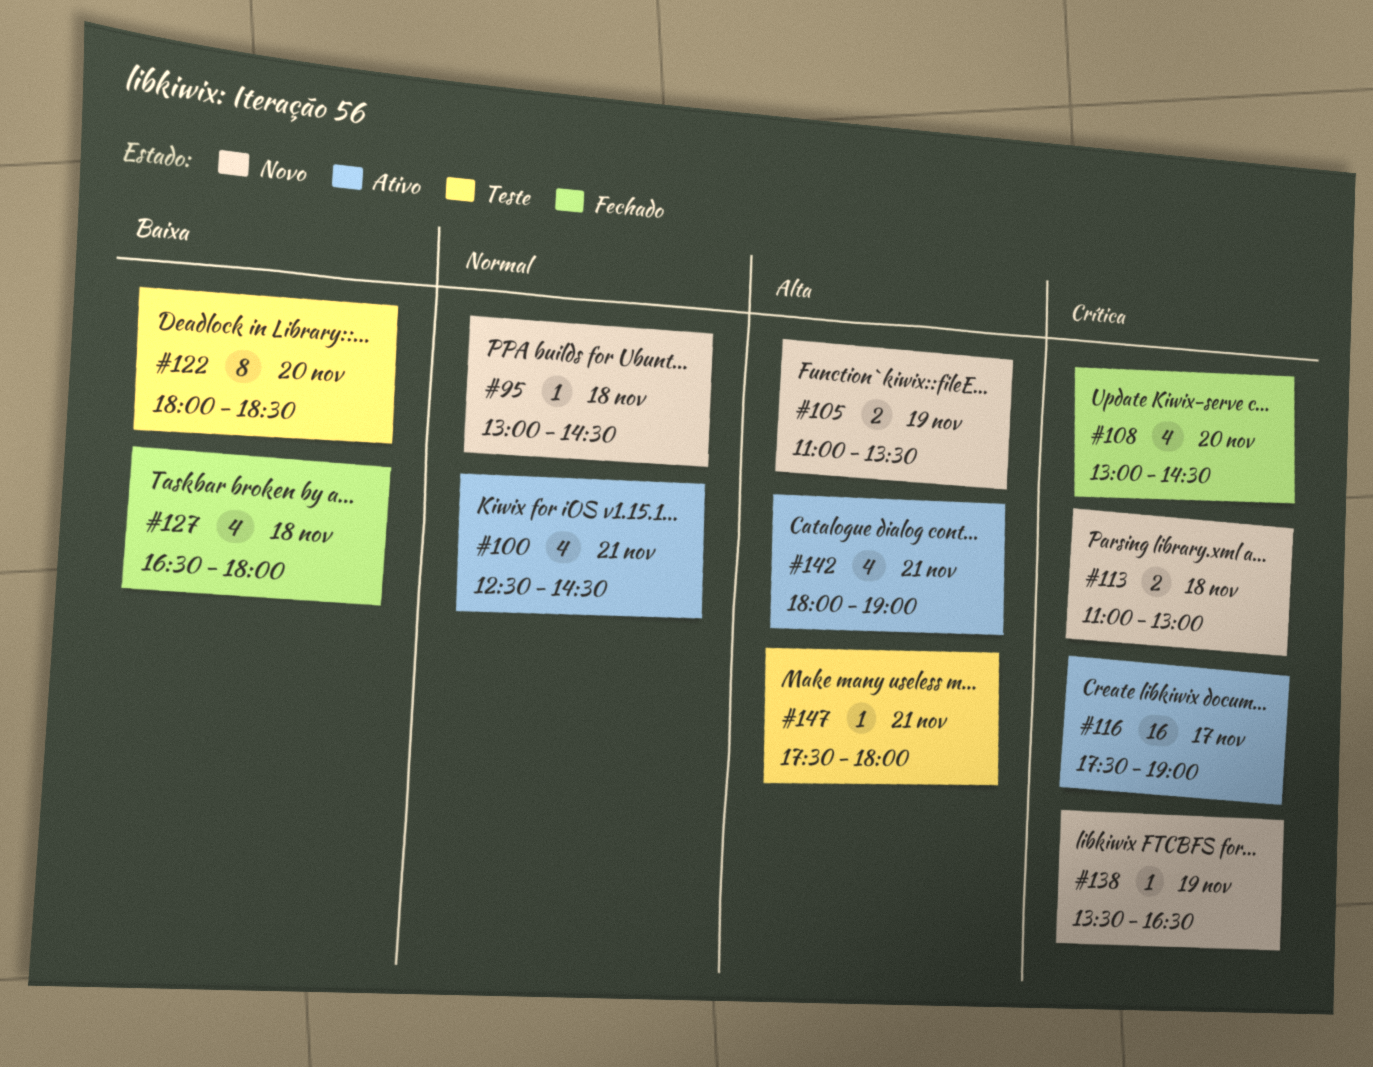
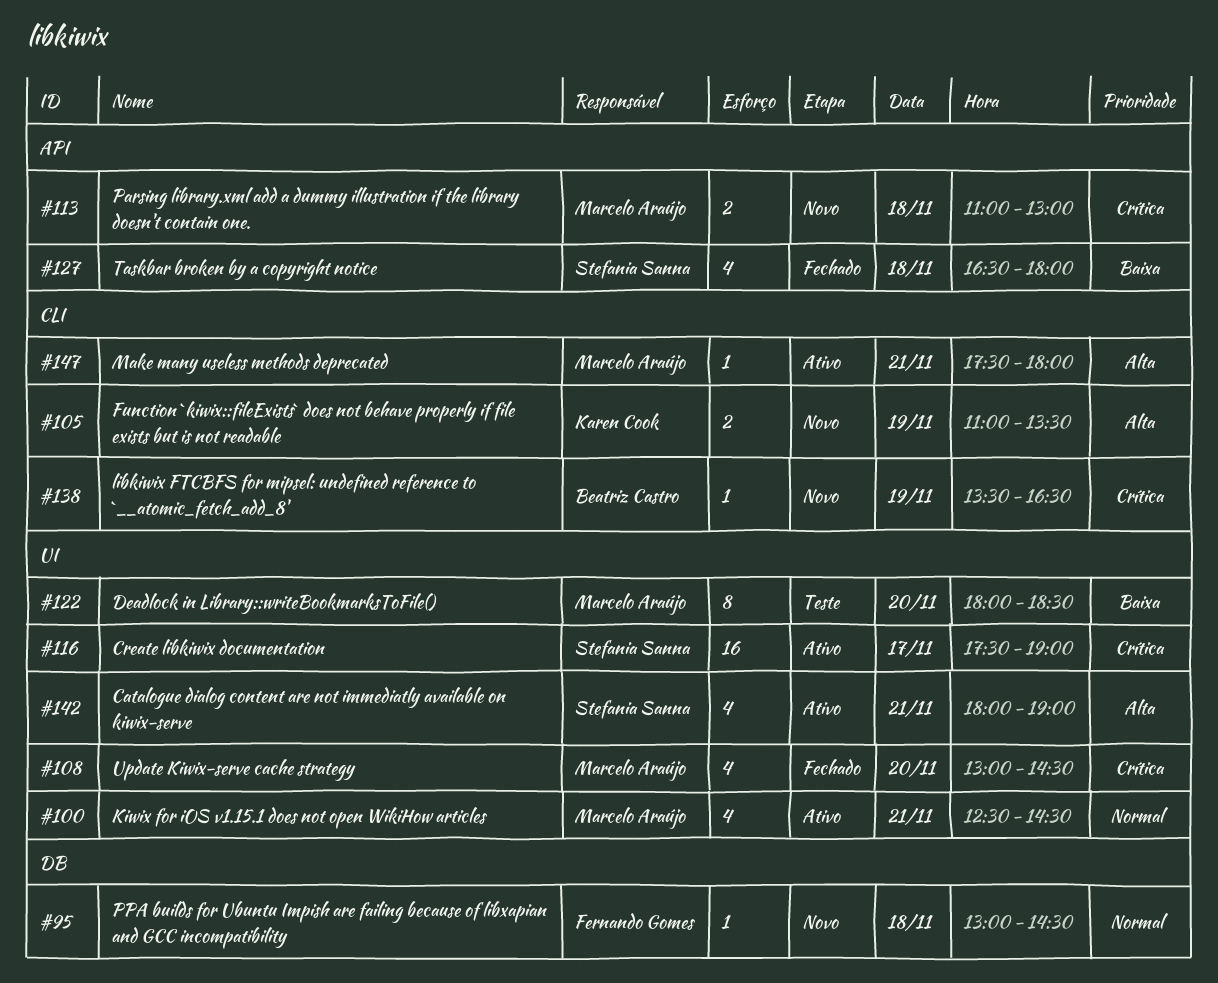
#147, status: Teste -> Ativo

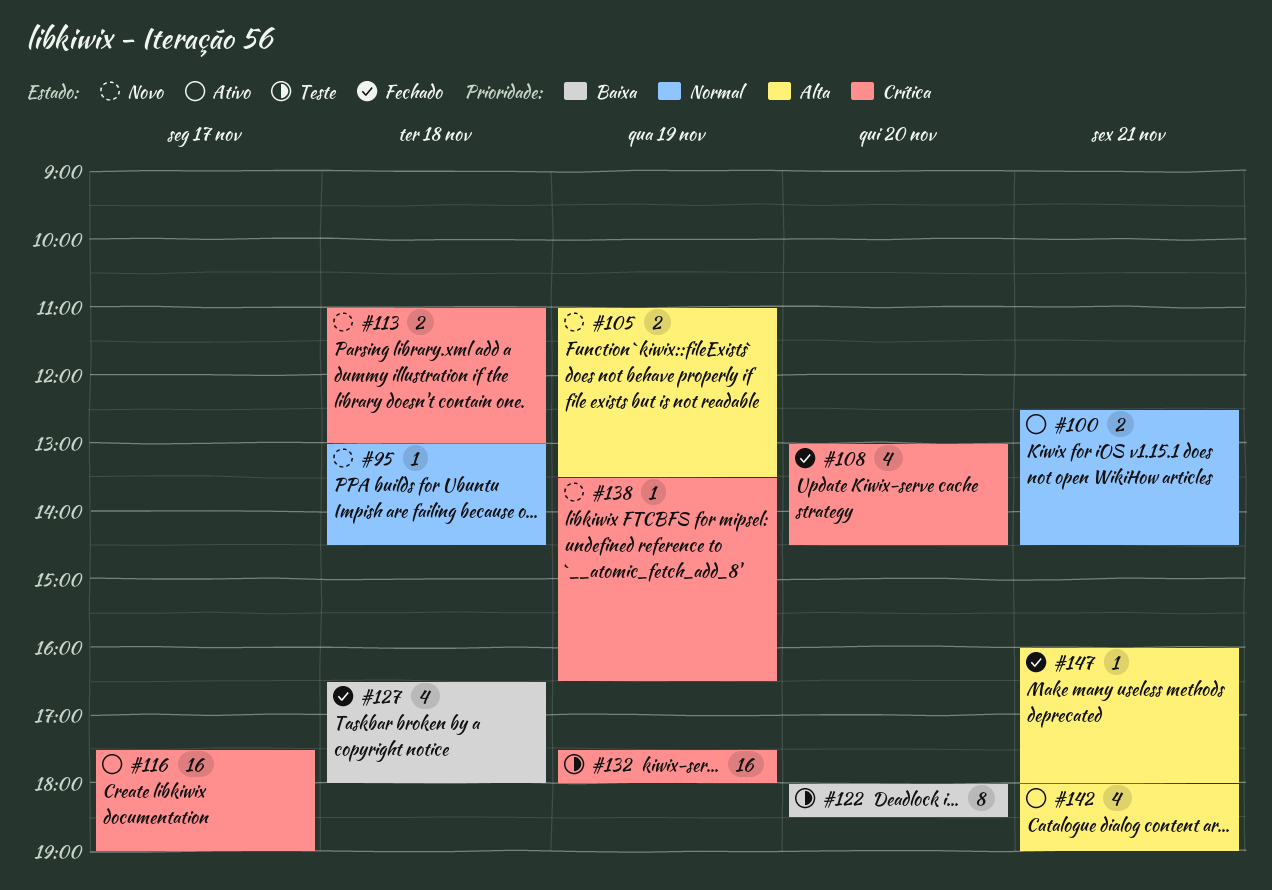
#100, estimate: 4 -> 2
#132: none -> present
#147, status: Ativo -> Fechado
#147, begins: 17:30 -> 16:00

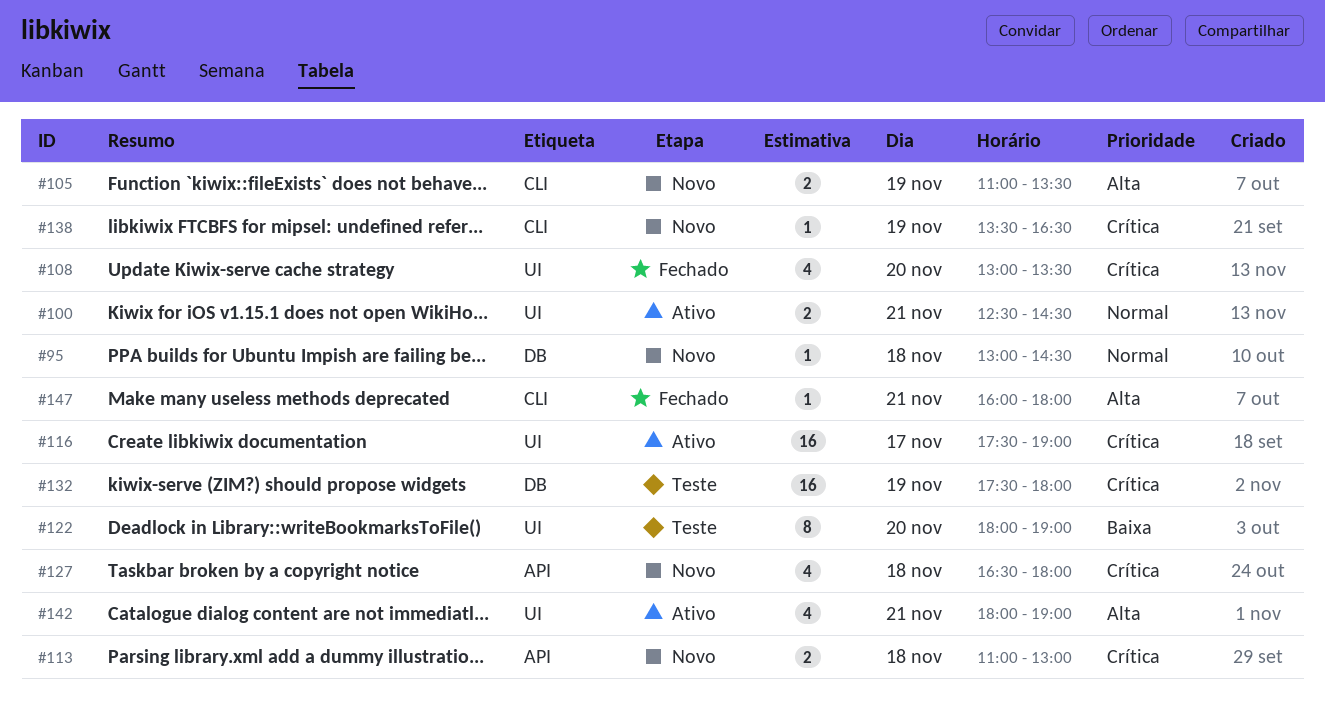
#108, ends: 14:30 -> 13:30
#122, ends: 18:30 -> 19:00
#127, status: Fechado -> Novo
#127, priority: Baixa -> Crítica

